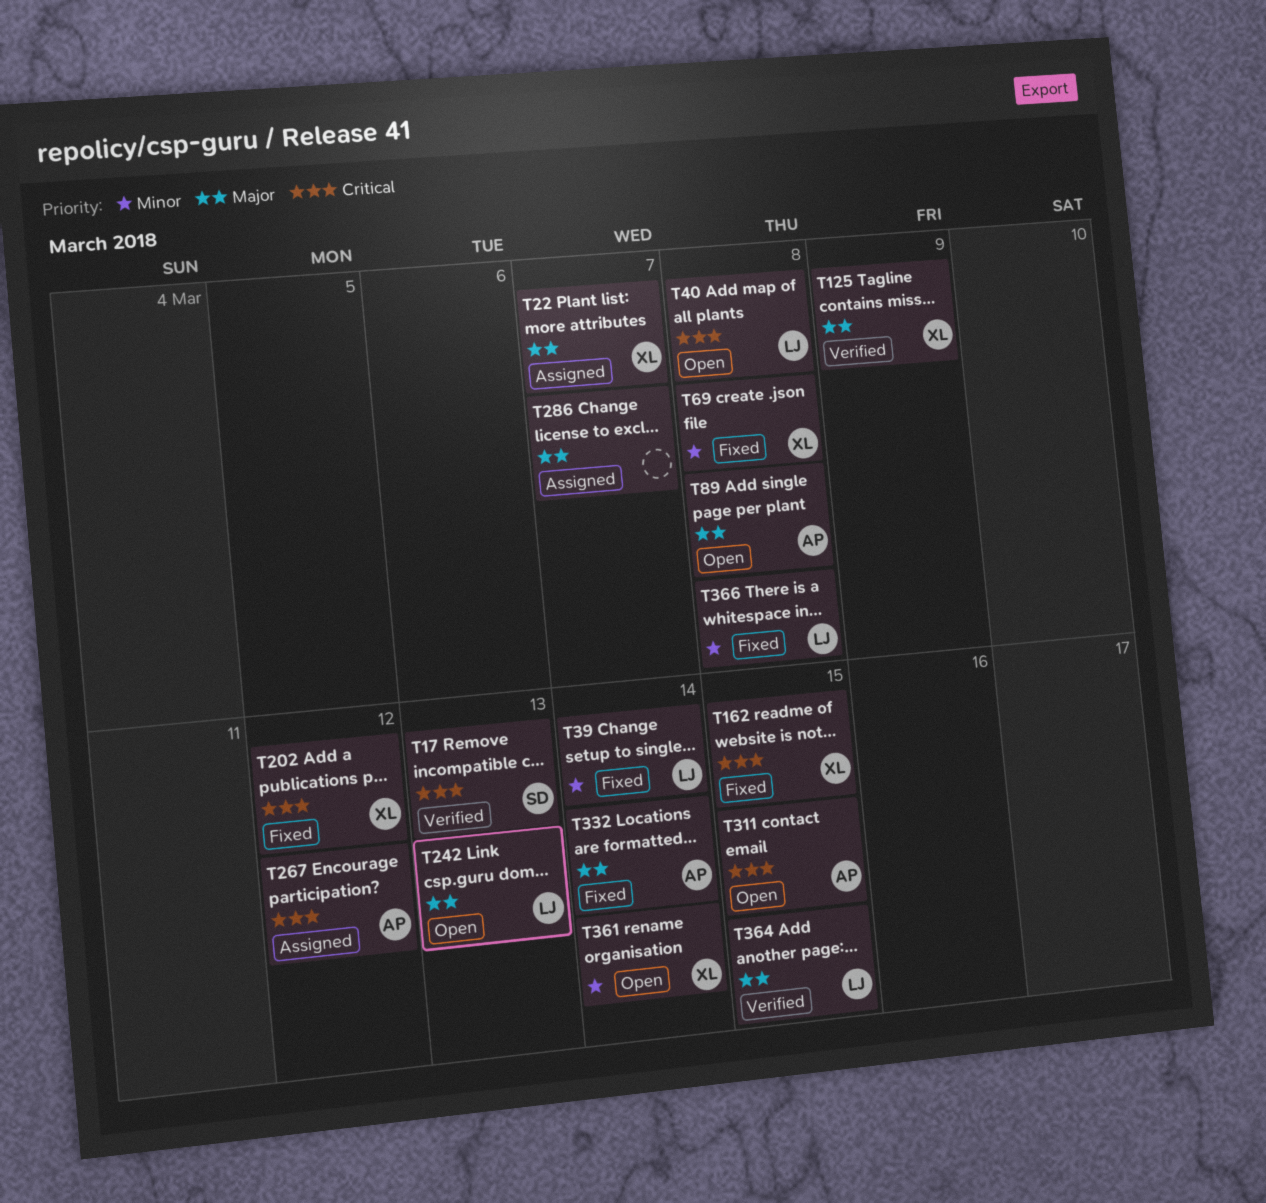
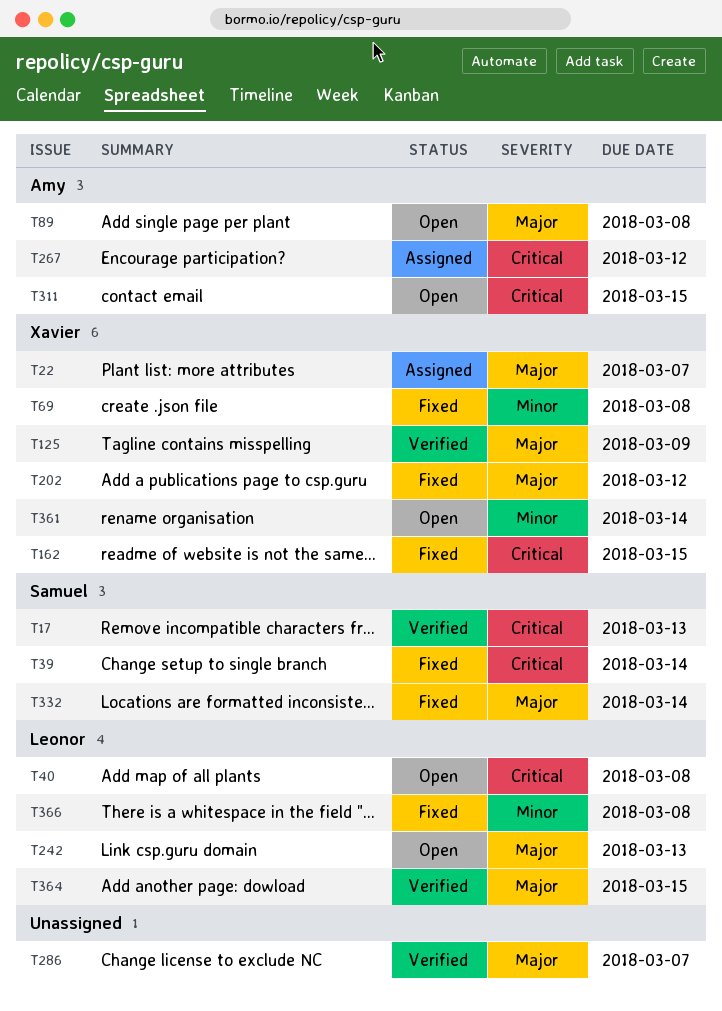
T39, owner: Leonor -> Samuel
T39, priority: Minor -> Critical
T202, priority: Critical -> Major
T286, status: Assigned -> Verified
T332, owner: Amy -> Samuel

